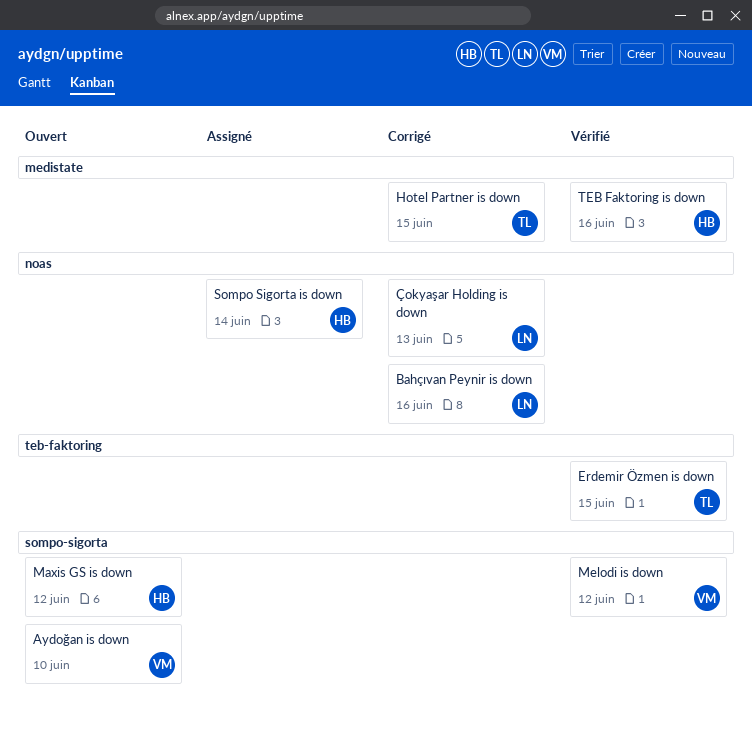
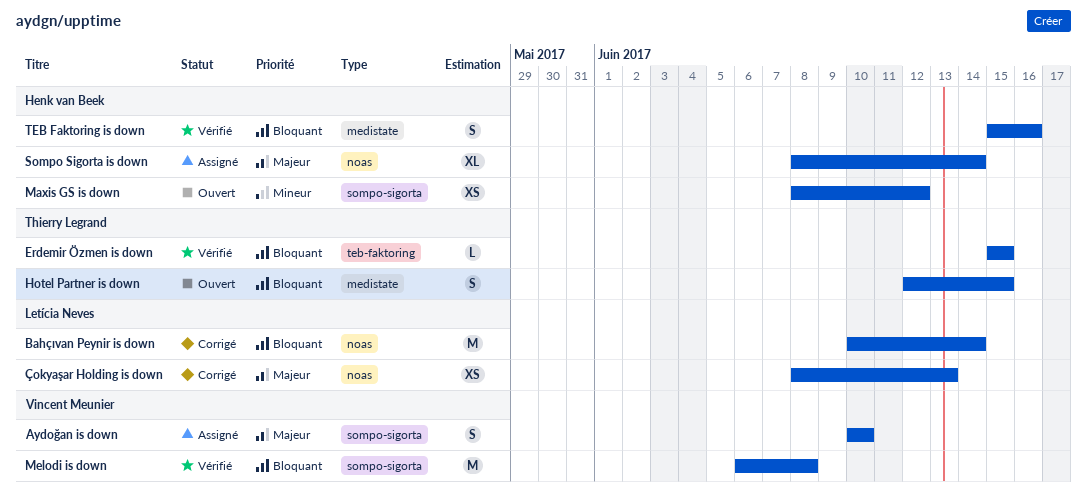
Aydoğan is down, status: Ouvert -> Assigné
Bahçıvan Peynir is down, due: Jun 16 -> Jun 14
Hotel Partner is down, status: Corrigé -> Ouvert
Melodi is down, due: Jun 12 -> Jun 8

